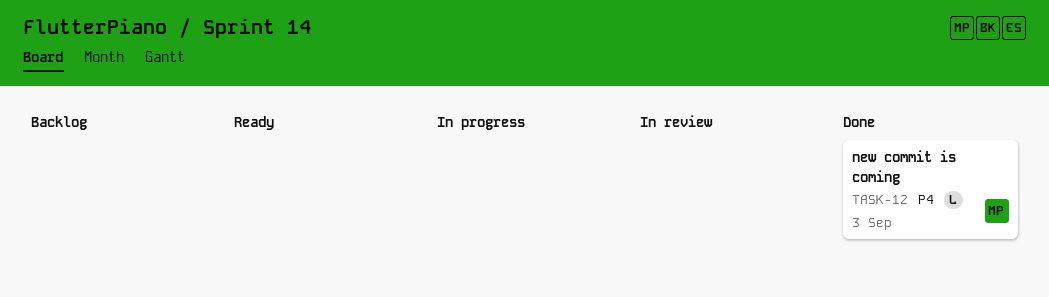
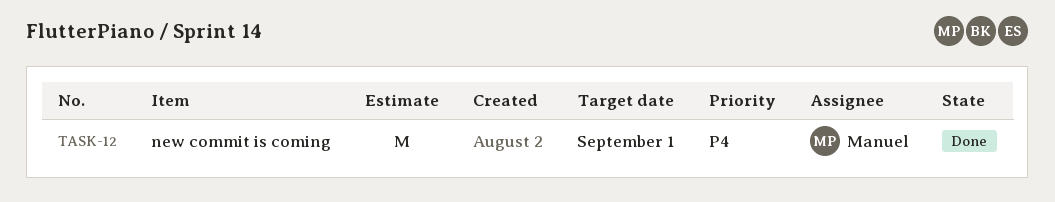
TASK-12, estimate: L -> M
TASK-12, due: Sep 3 -> Sep 1

